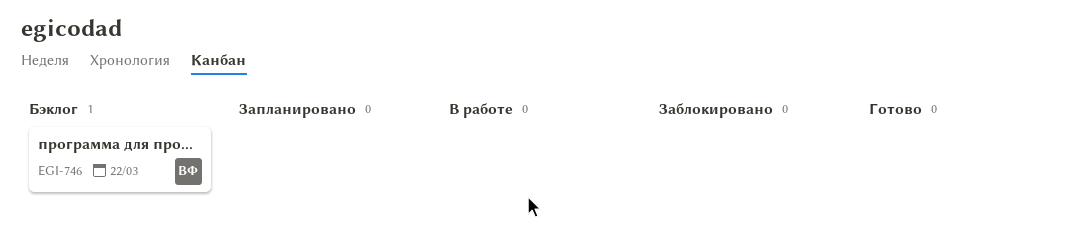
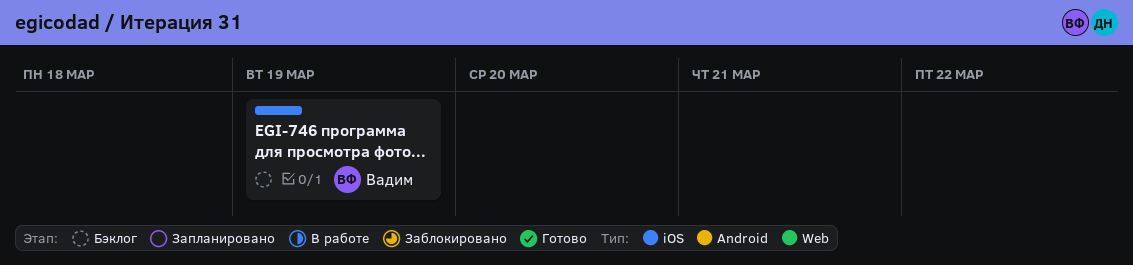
EGI-746, due: Mar 22 -> Mar 19

